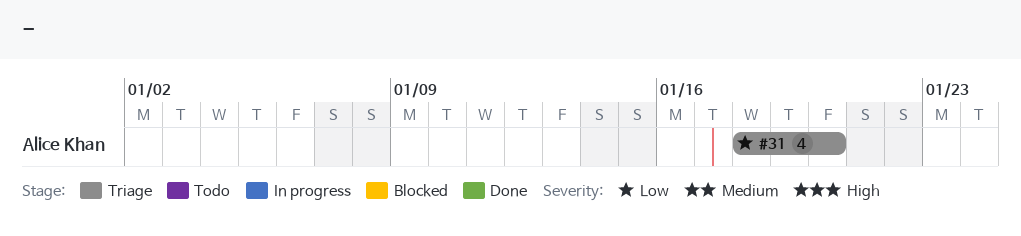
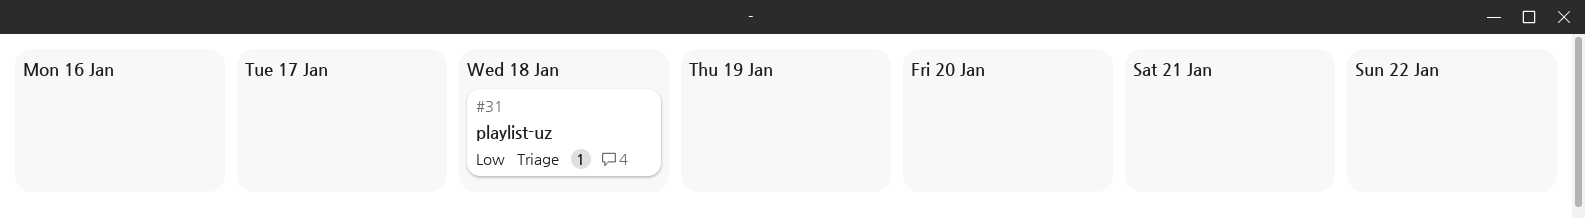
#31, estimate: 4 -> 1
#31, due: Jan 20 -> Jan 18

